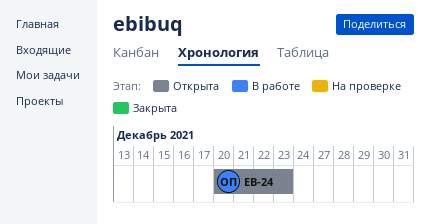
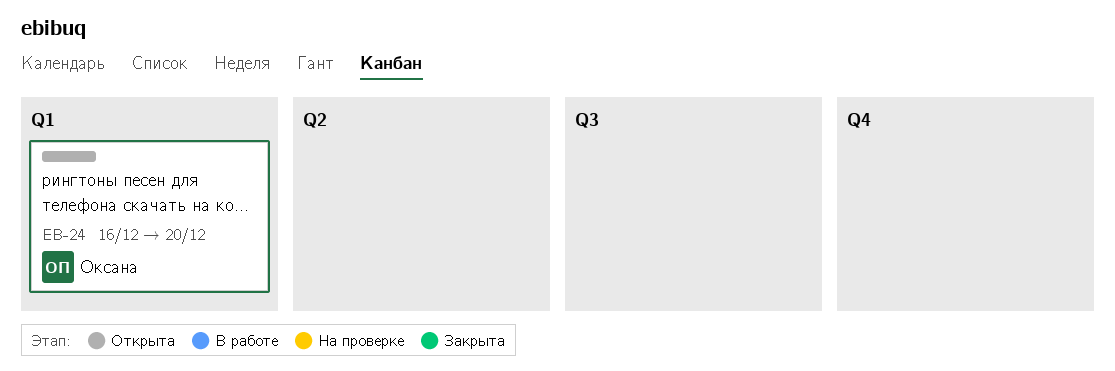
EB-24, start: Dec 20 -> Dec 16
EB-24, due: Dec 23 -> Dec 20

